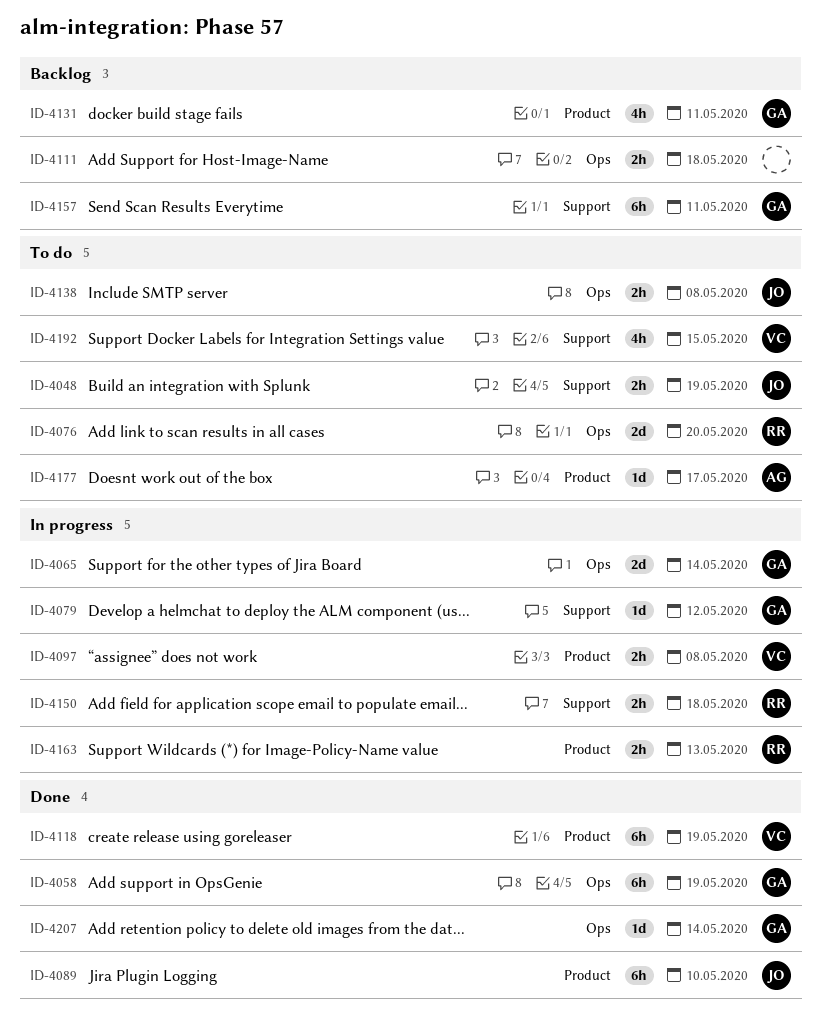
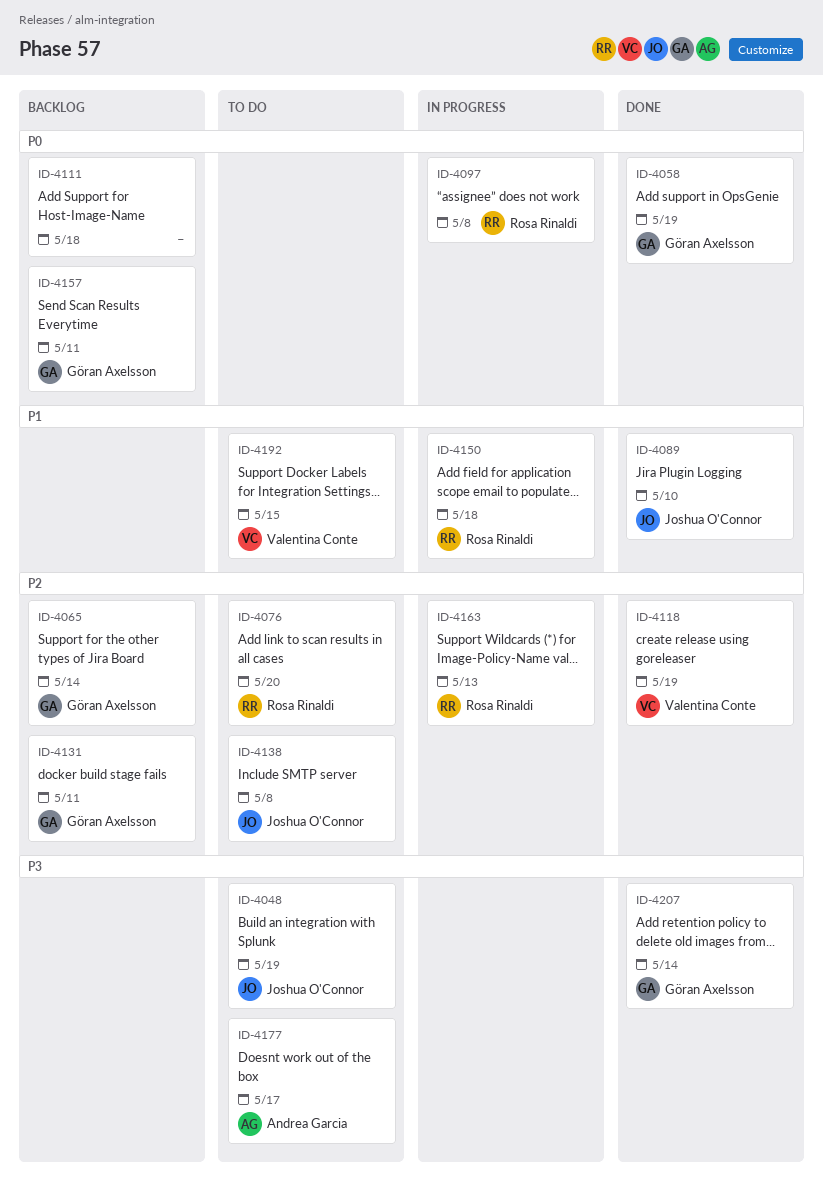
ID-4065, status: In progress -> Backlog
ID-4079: present -> none
ID-4097, owner: Valentina Conte -> Rosa Rinaldi

